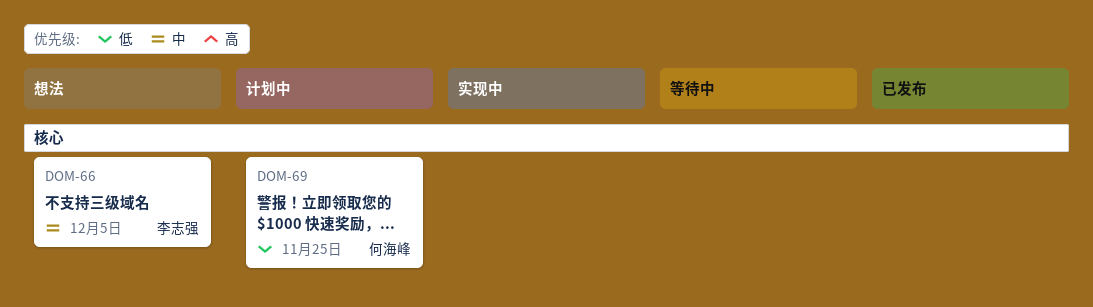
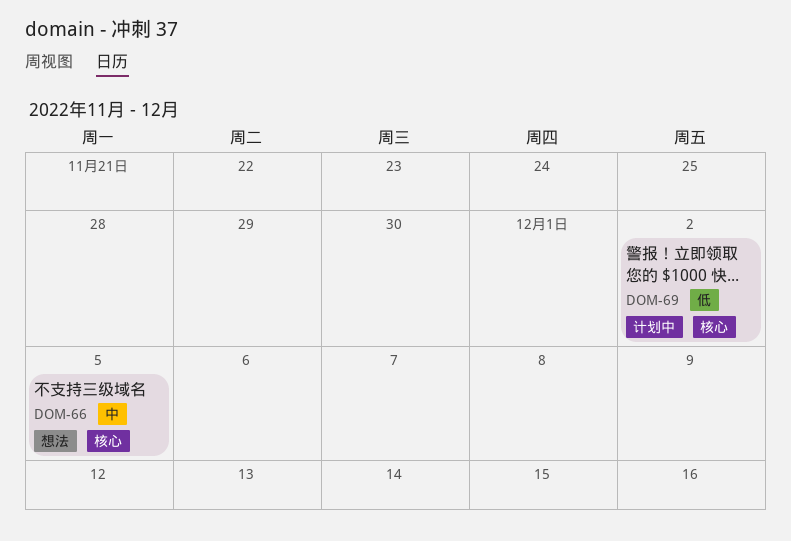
DOM-69, due: Nov 25 -> Dec 2

